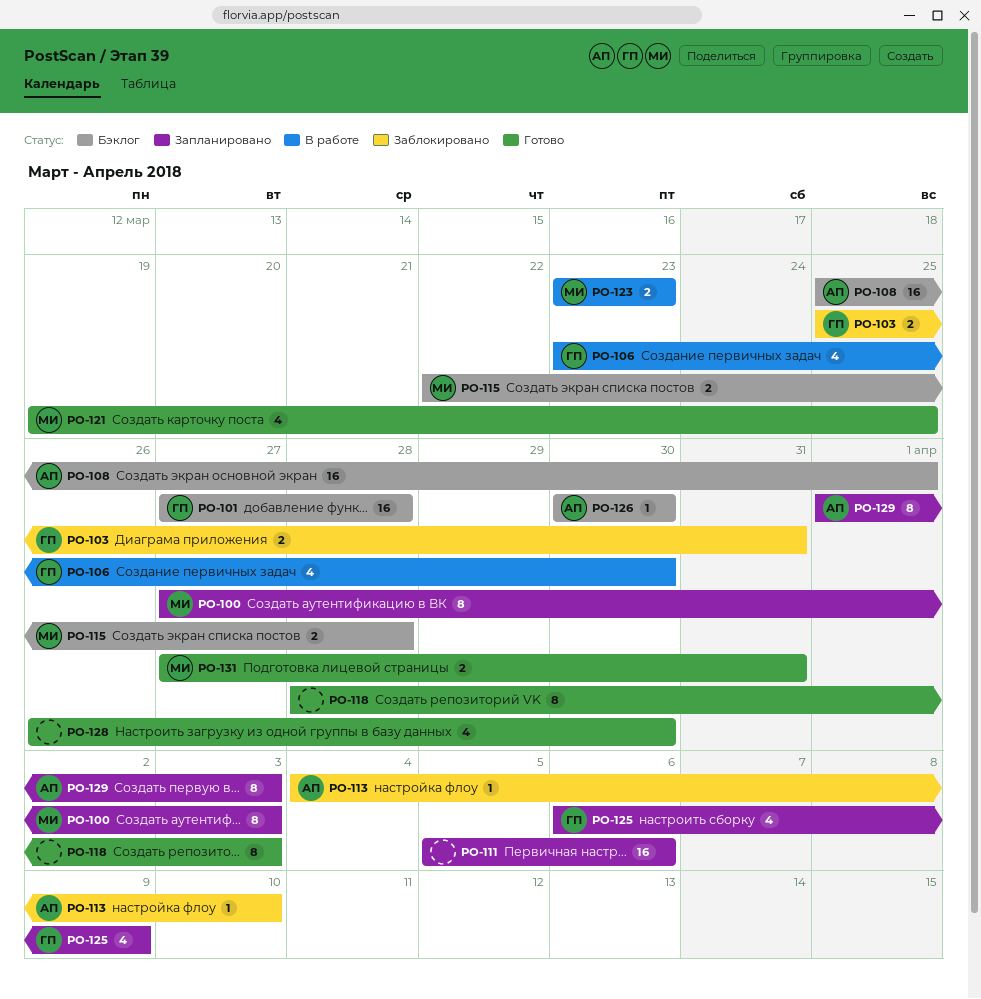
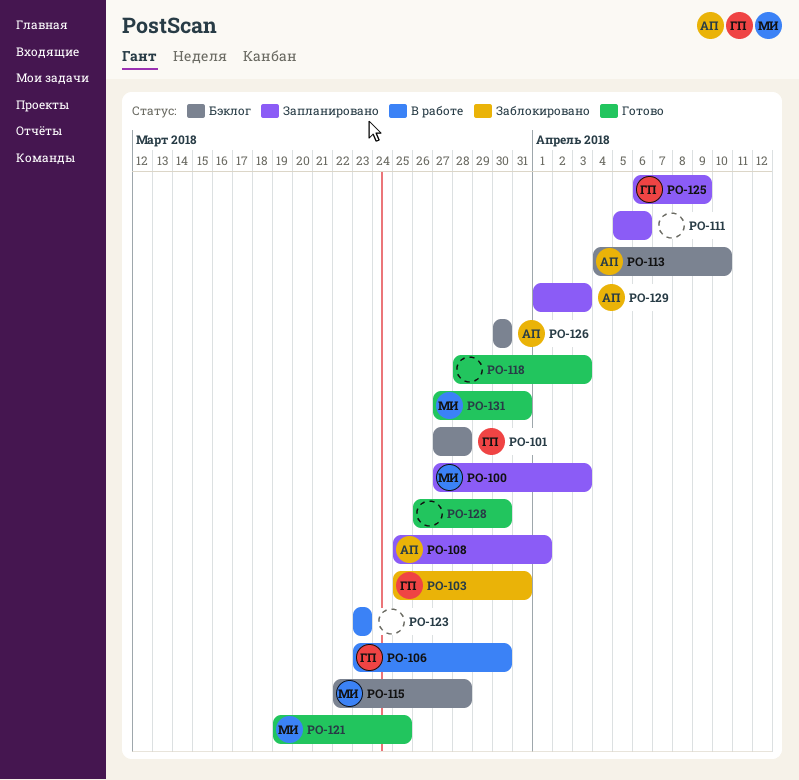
PO-108, status: Бэклог -> Запланировано
PO-113, status: Заблокировано -> Бэклог
PO-123, owner: МИ -> none

